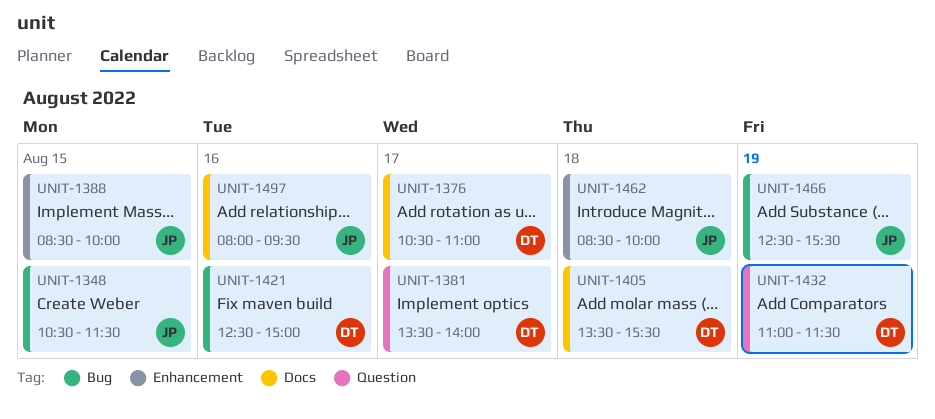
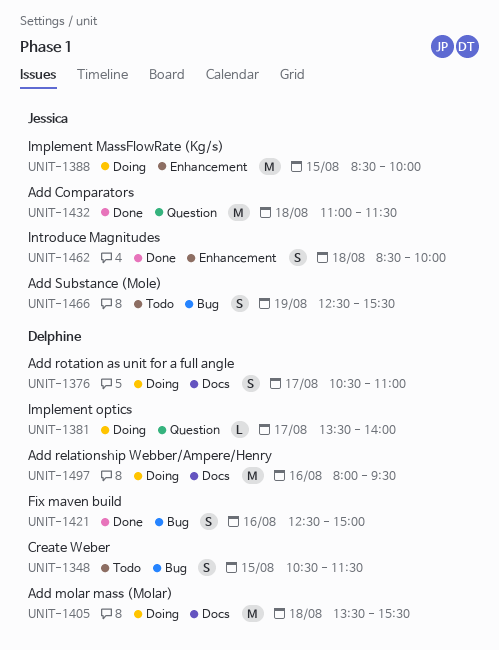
UNIT-1348, owner: Jessica -> Delphine
UNIT-1432, owner: Delphine -> Jessica
UNIT-1432, day: Aug 19 -> Aug 18
UNIT-1497, owner: Jessica -> Delphine

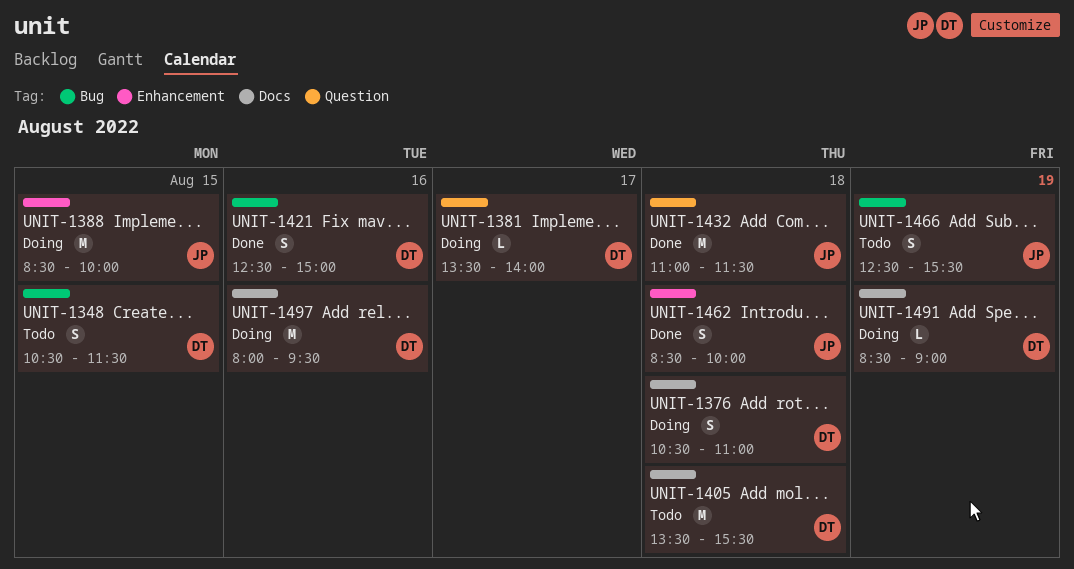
UNIT-1376, day: Aug 17 -> Aug 18
UNIT-1405, status: Doing -> Todo
UNIT-1491: none -> present

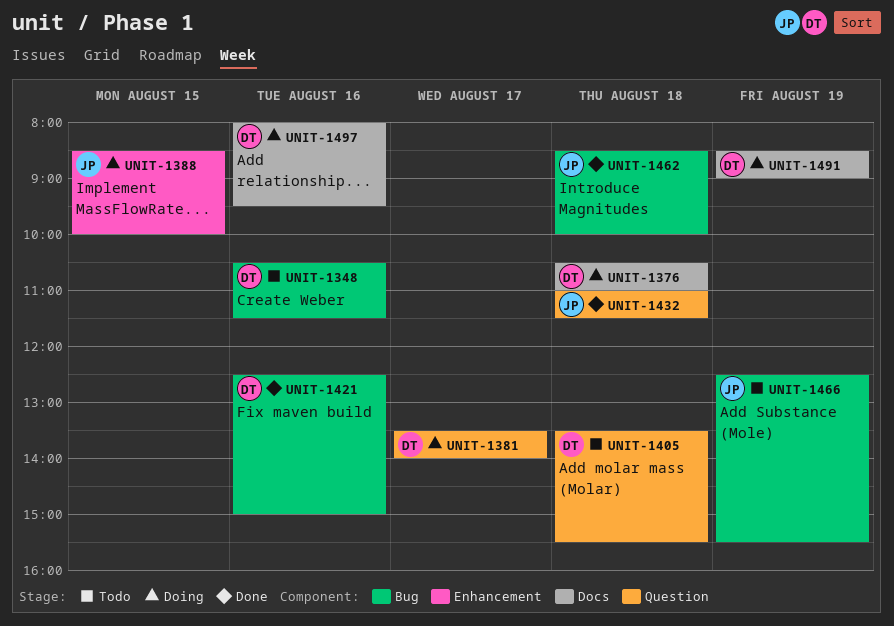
UNIT-1348, day: Aug 15 -> Aug 16
UNIT-1405, label: Docs -> Question
UNIT-1462, label: Enhancement -> Bug

